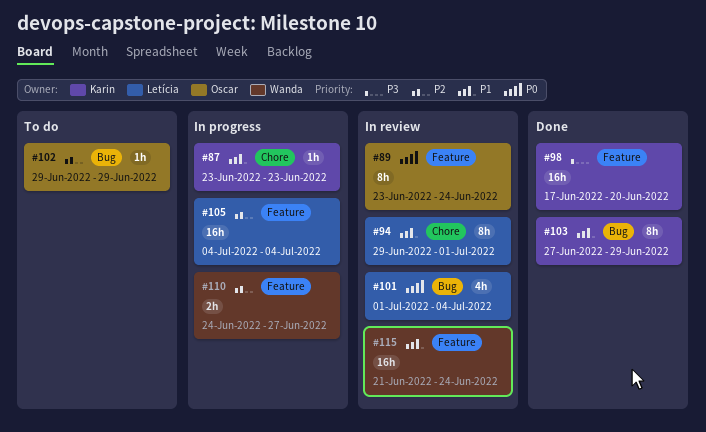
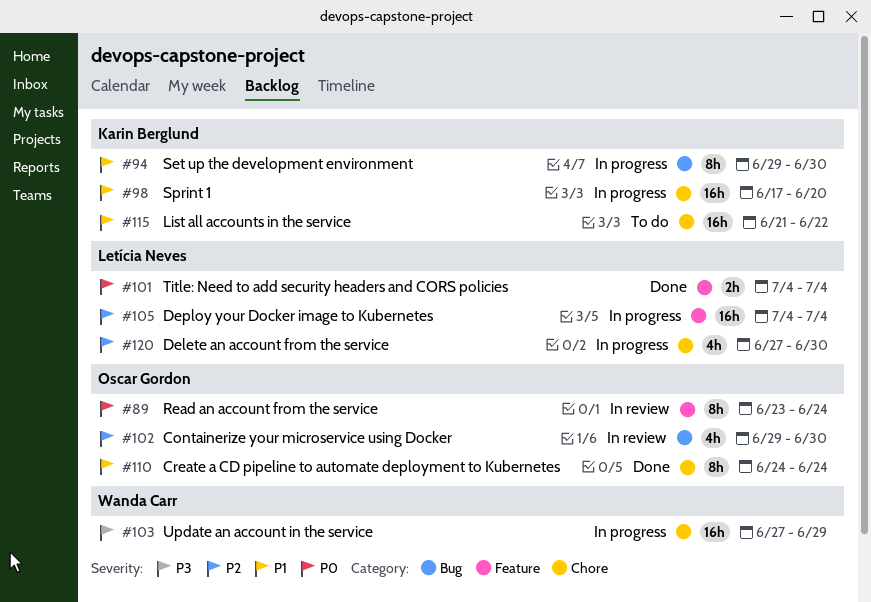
#87: present -> none
#94, status: In review -> In progress
#94, owner: Letícia Neves -> Karin Berglund
#94, label: Chore -> Bug
#94, due: Jul 1 -> Jun 30
#98, status: Done -> In progress
#98, priority: P3 -> P1
#98, label: Feature -> Chore
#101, status: In review -> Done
#101, label: Bug -> Feature
#101, estimate: 4h -> 2h
#101, start: Jul 1 -> Jul 4
#102, status: To do -> In review
#102, estimate: 1h -> 4h
#102, due: Jun 29 -> Jun 30
#103, status: Done -> In progress
#103, owner: Karin Berglund -> Wanda Carr
#103, priority: P1 -> P3
#103, label: Bug -> Chore
#103, estimate: 8h -> 16h
#110, status: In progress -> Done
#110, owner: Wanda Carr -> Oscar Gordon
#110, priority: P2 -> P1
#110, label: Feature -> Chore
#110, estimate: 2h -> 8h
#110, due: Jun 27 -> Jun 24
#115, status: In review -> To do
#115, owner: Wanda Carr -> Karin Berglund
#115, label: Feature -> Chore
#115, due: Jun 24 -> Jun 22
#120: none -> present

